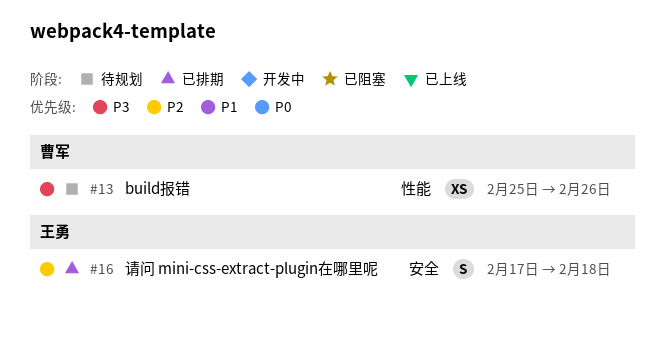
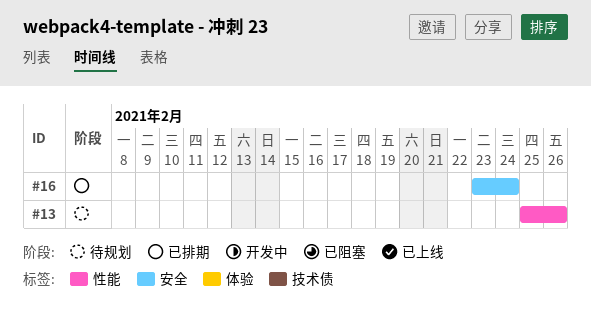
#16, start: Feb 17 -> Feb 23
#16, due: Feb 18 -> Feb 24

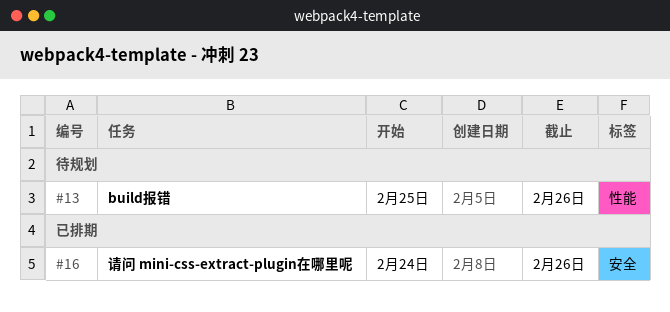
#16, start: Feb 23 -> Feb 24
#16, due: Feb 24 -> Feb 26

